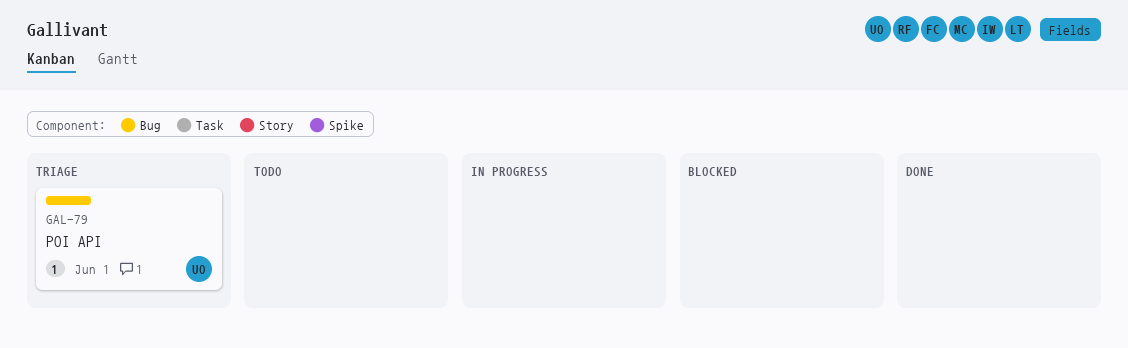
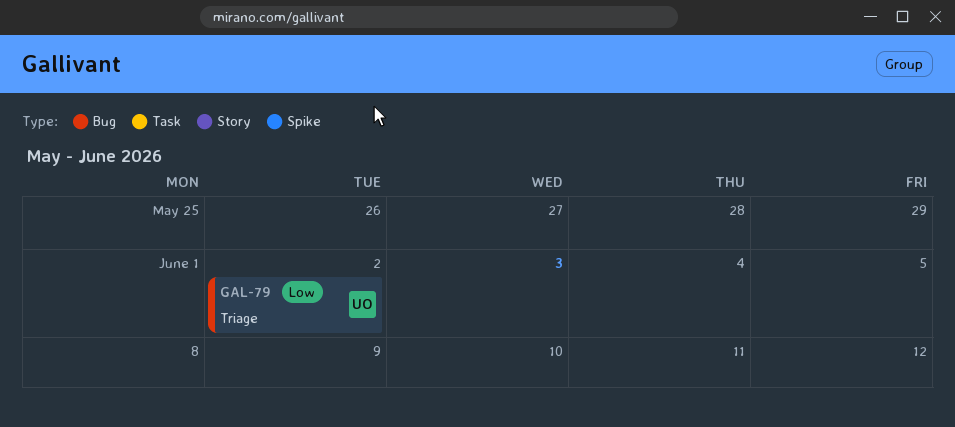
GAL-79, due: Jun 1 -> Jun 2

